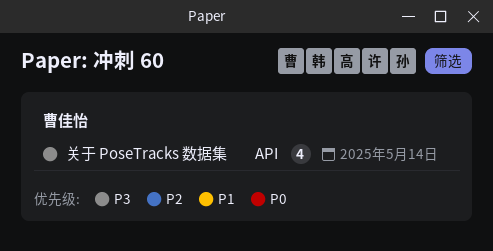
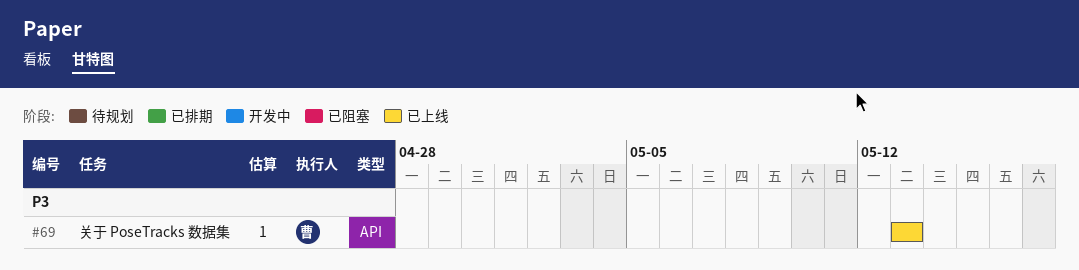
关于 PoseTracks 数据集, estimate: 4 -> 1
关于 PoseTracks 数据集, due: May 14 -> May 13

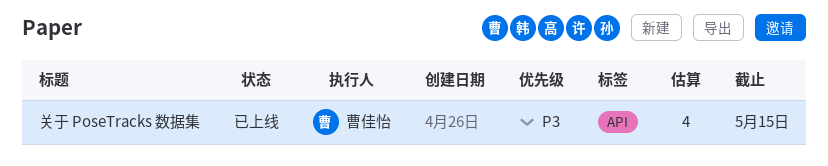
关于 PoseTracks 数据集, estimate: 1 -> 4
关于 PoseTracks 数据集, due: May 13 -> May 15

